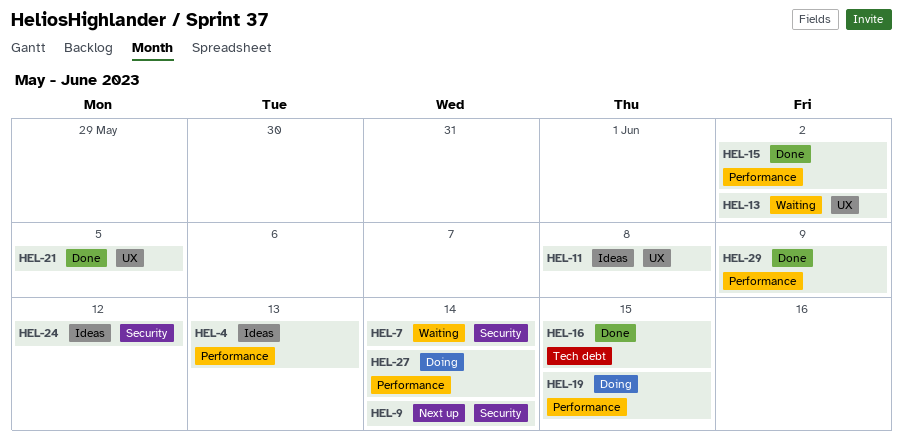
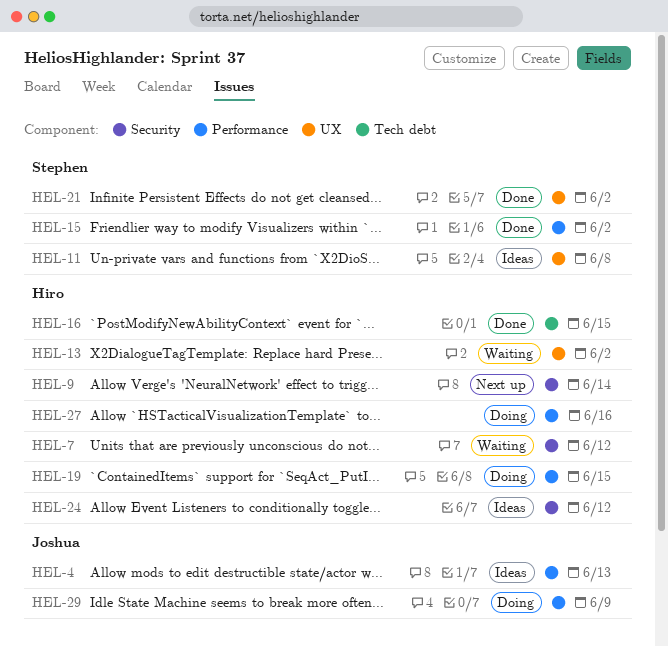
HEL-7, due: Jun 14 -> Jun 12
HEL-21, due: Jun 5 -> Jun 2
HEL-27, due: Jun 14 -> Jun 16
HEL-29, status: Done -> Doing

